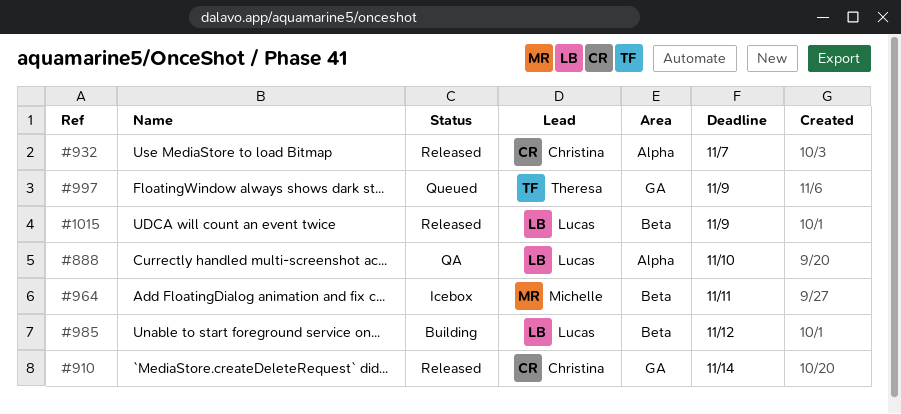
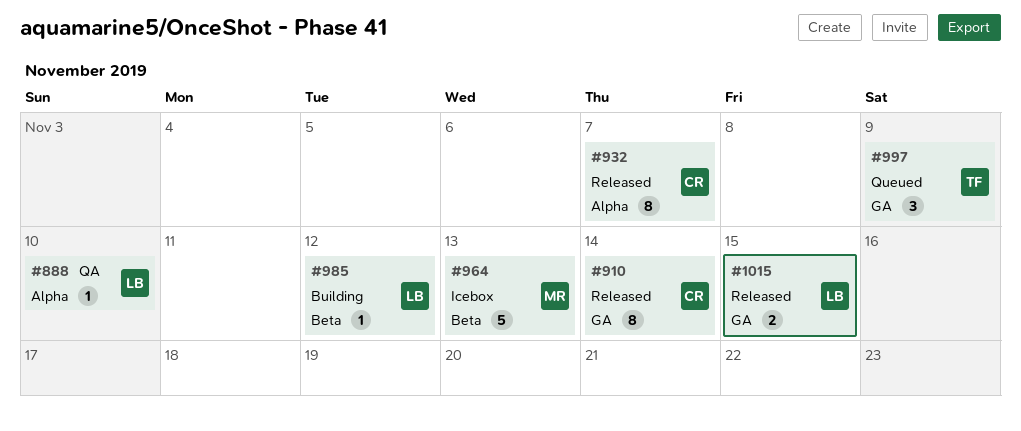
#964, due: Nov 11 -> Nov 13
#1015, label: Beta -> GA
#1015, due: Nov 9 -> Nov 15

